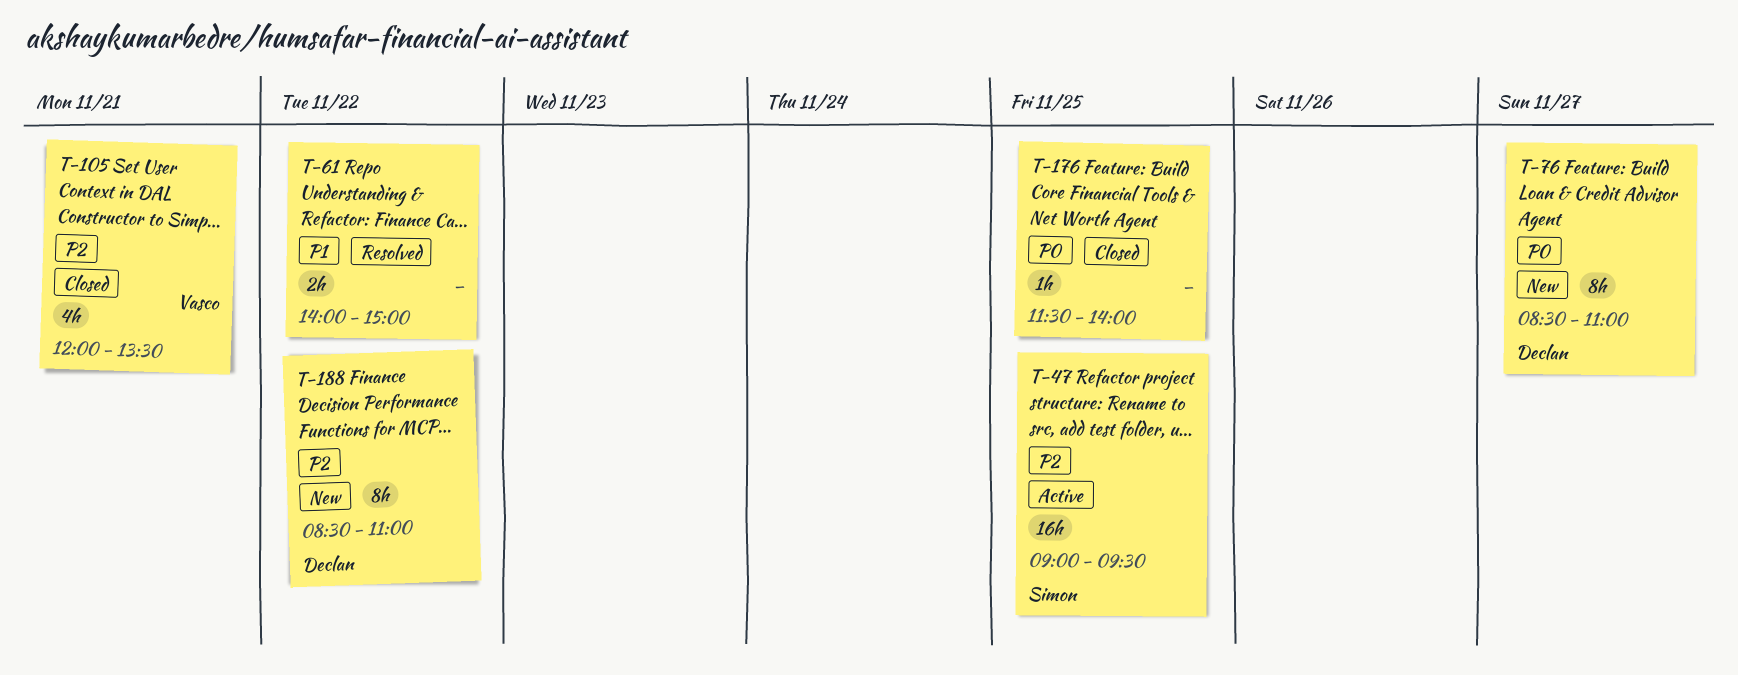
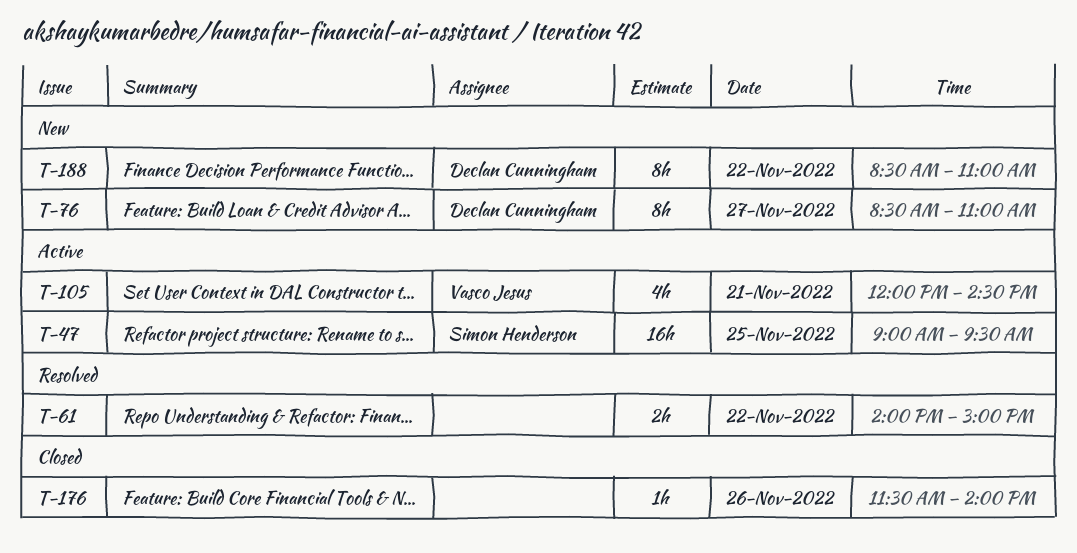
T-105, status: Closed -> Active
T-105, ends: 13:30 -> 14:30
T-176, day: Nov 25 -> Nov 26

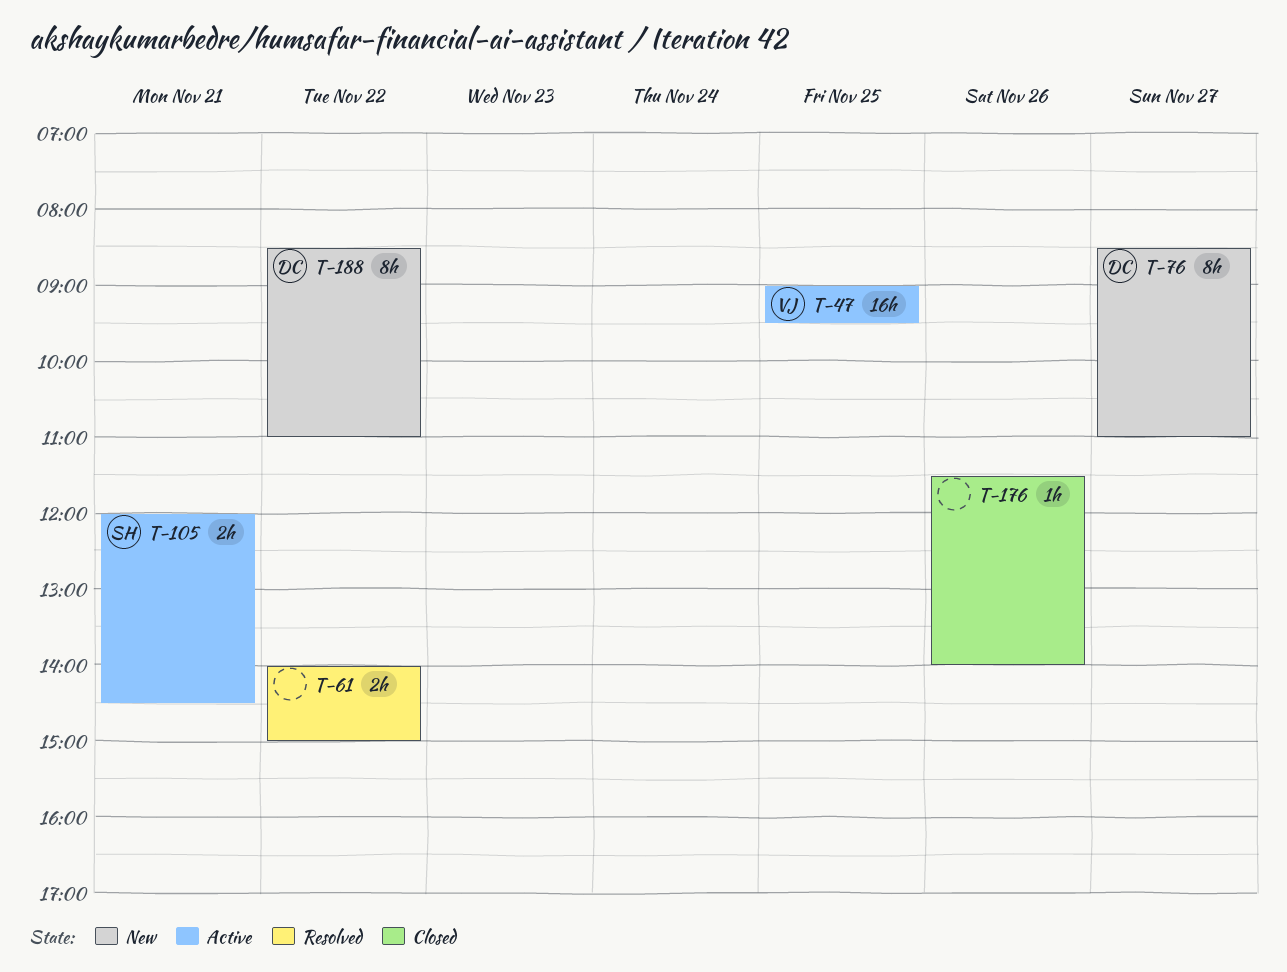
T-47, owner: Simon Henderson -> Vasco Jesus
T-105, owner: Vasco Jesus -> Simon Henderson
T-105, estimate: 4h -> 2h

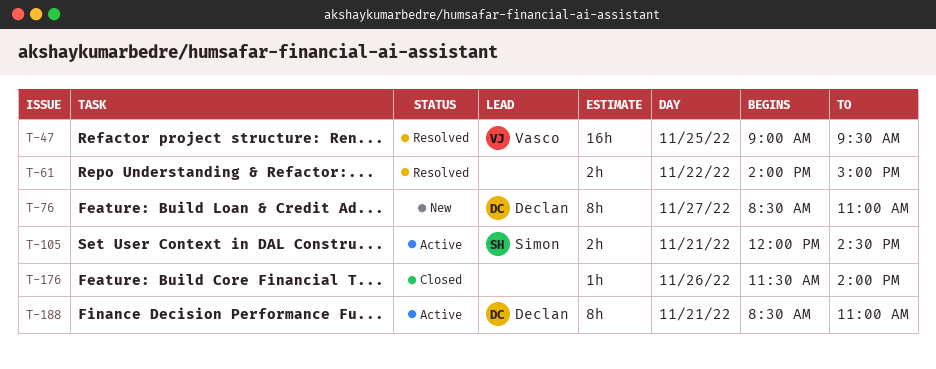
T-47, status: Active -> Resolved
T-188, status: New -> Active
T-188, day: Nov 22 -> Nov 21

